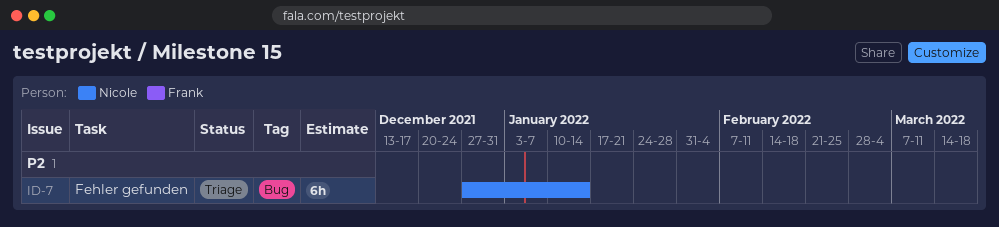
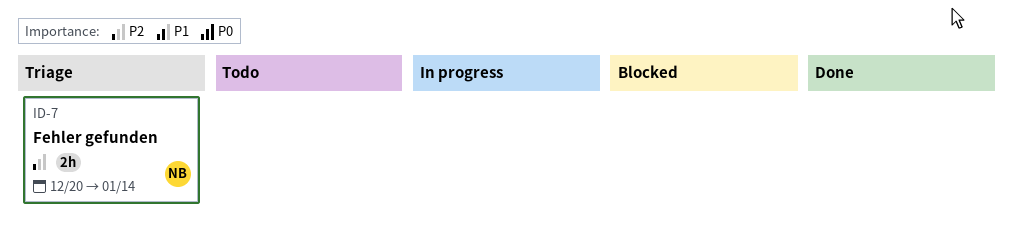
ID-7, estimate: 6h -> 2h
ID-7, start: Dec 27 -> Dec 20

